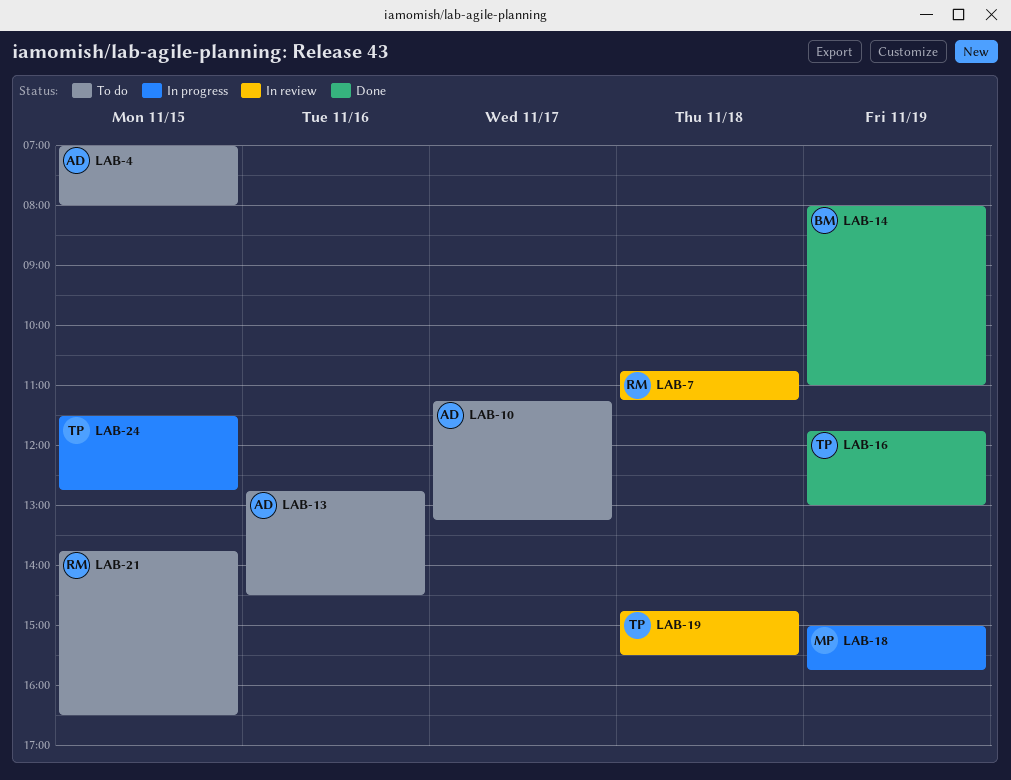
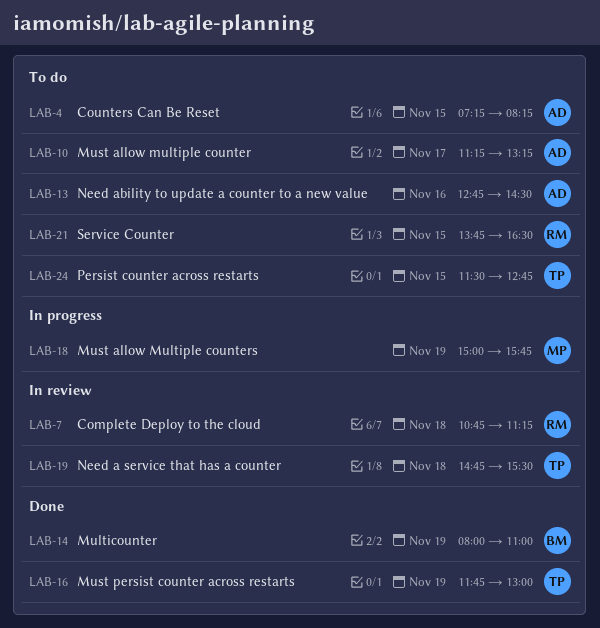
LAB-4, begins: 07:00 -> 07:15
LAB-4, ends: 08:00 -> 08:15
LAB-24, status: In progress -> To do

